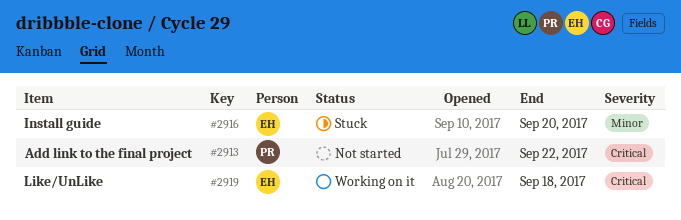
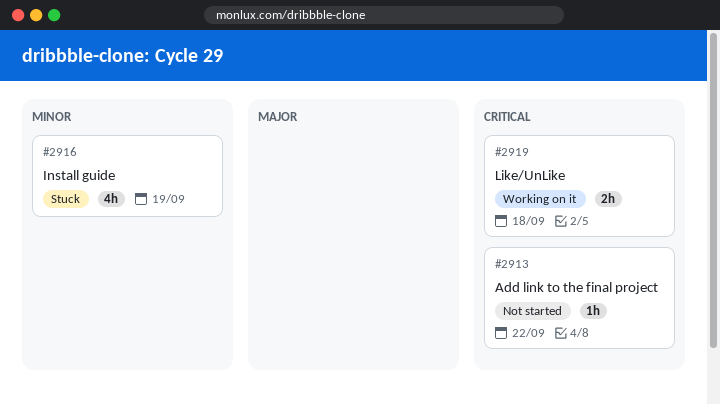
#2916, due: Sep 20 -> Sep 19

